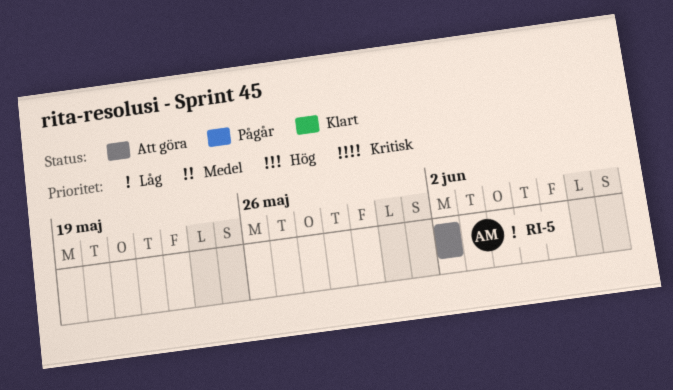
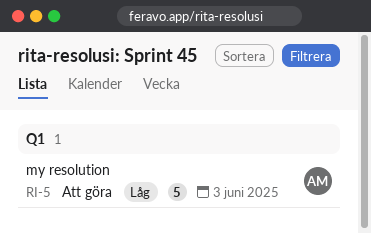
RI-5, due: Jun 2 -> Jun 3

